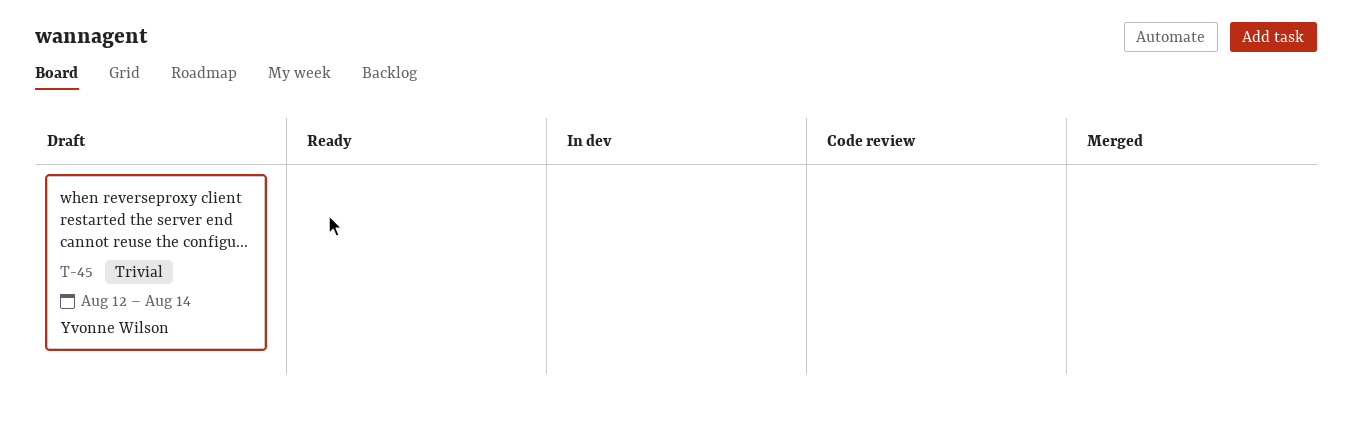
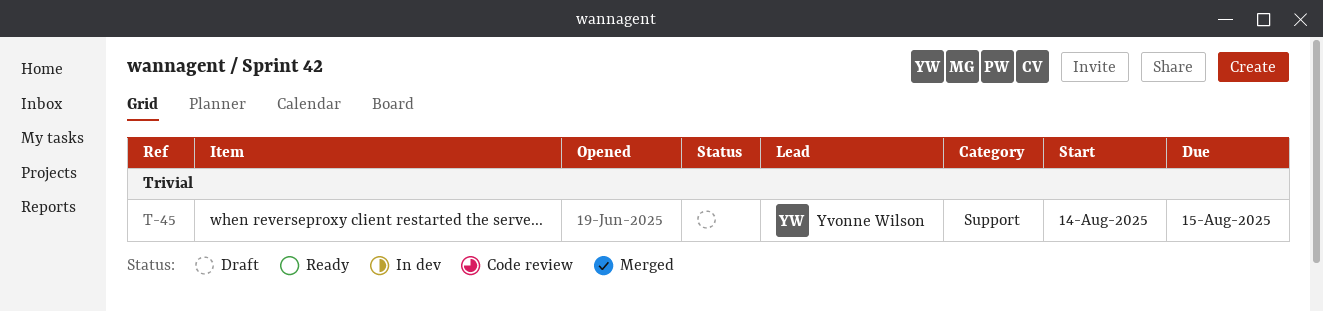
T-45, start: Aug 12 -> Aug 14
T-45, due: Aug 14 -> Aug 15

